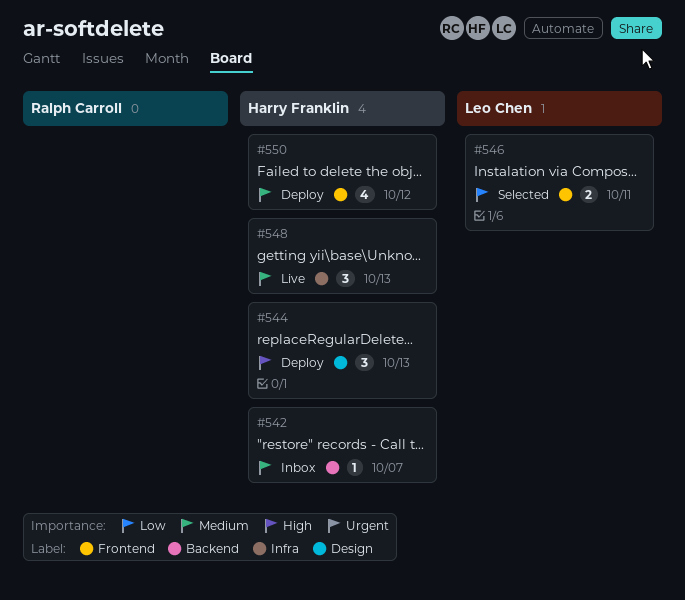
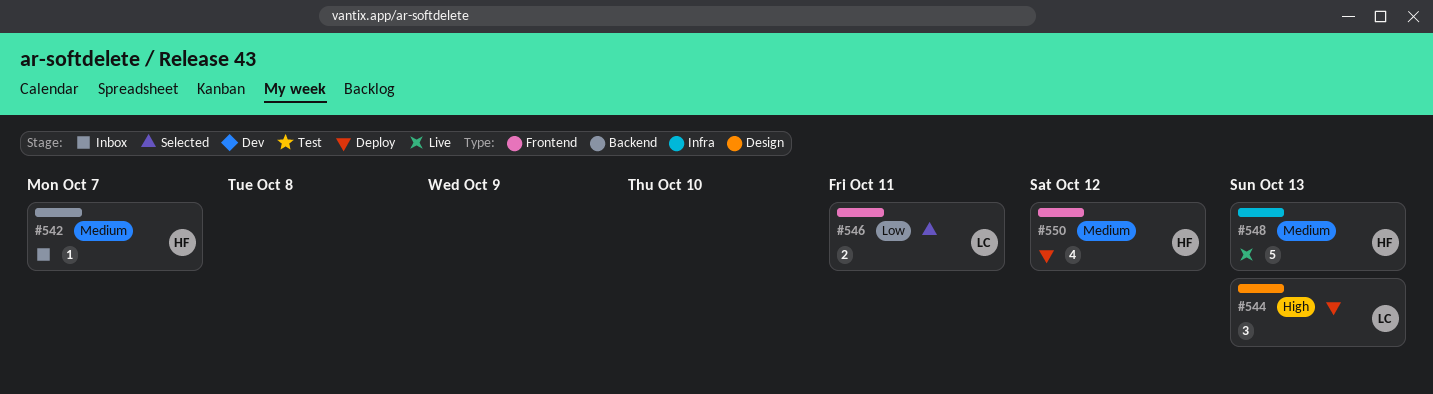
#544, owner: Harry Franklin -> Leo Chen
#548, estimate: 3 -> 5

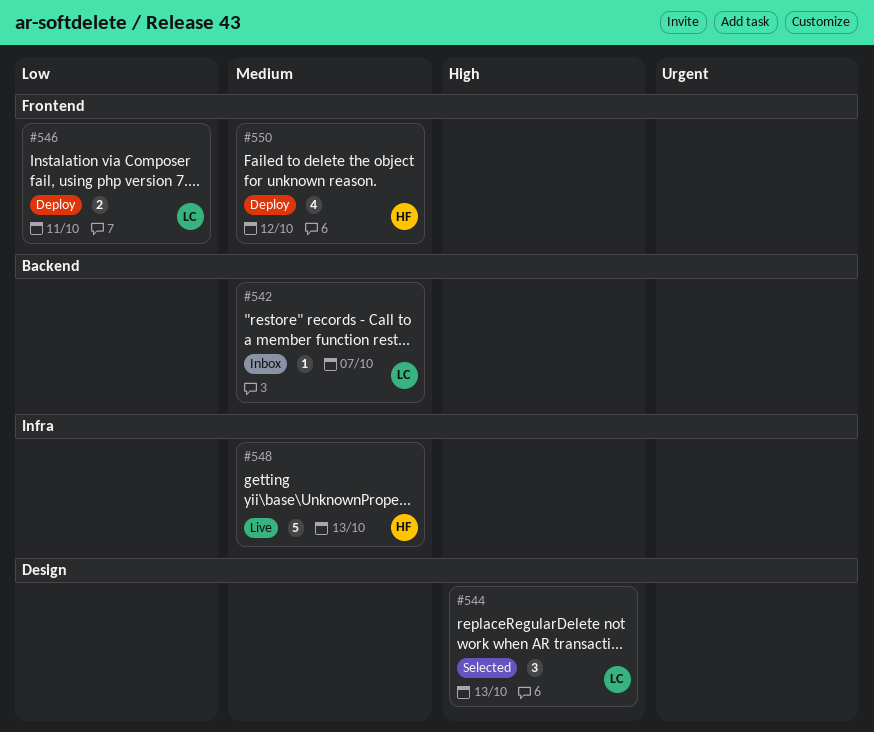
#542, owner: HF -> LC
#544, status: Deploy -> Selected
#546, status: Selected -> Deploy

